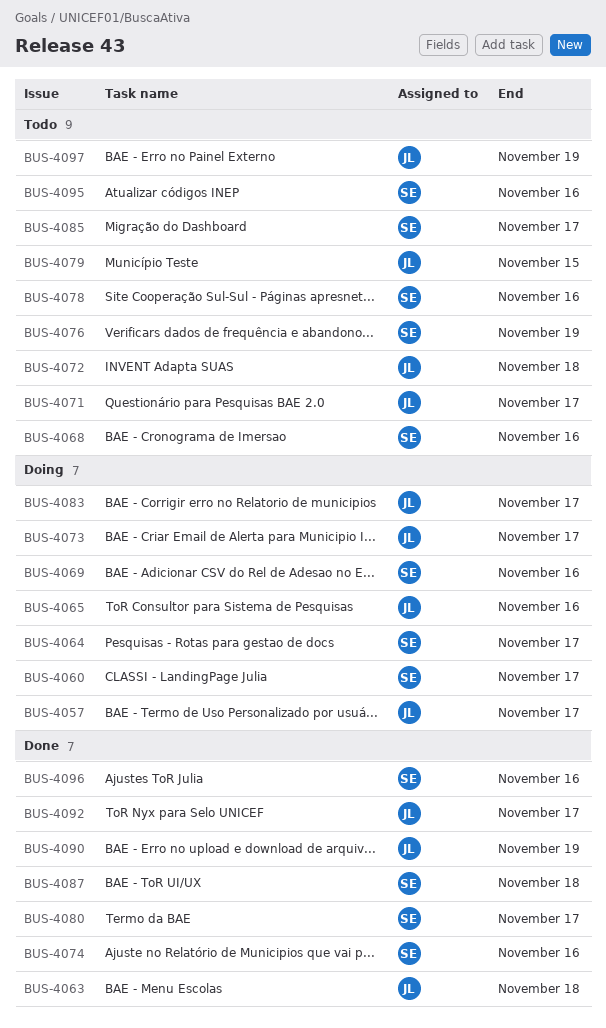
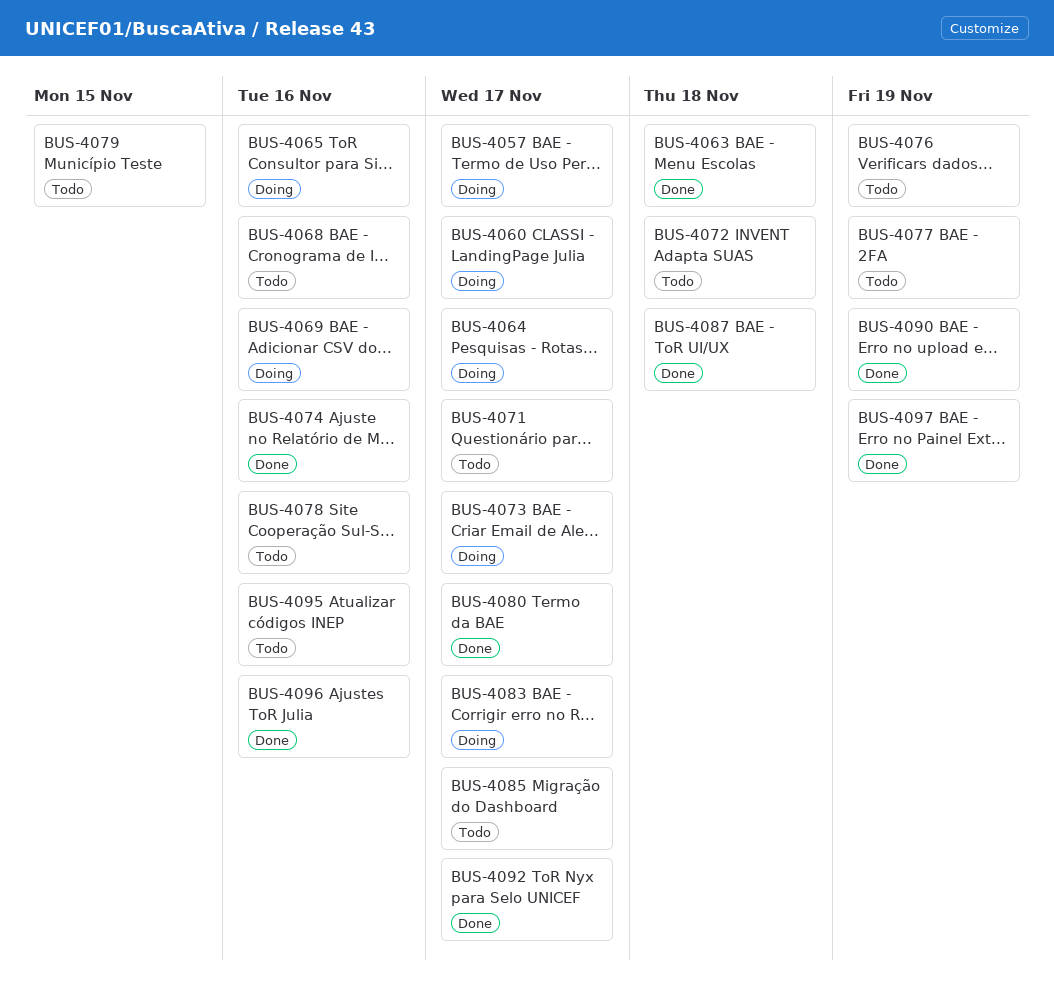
BUS-4077: none -> present
BUS-4097, status: Todo -> Done

